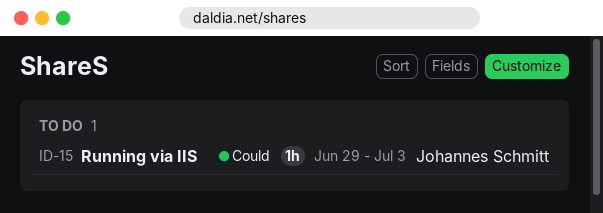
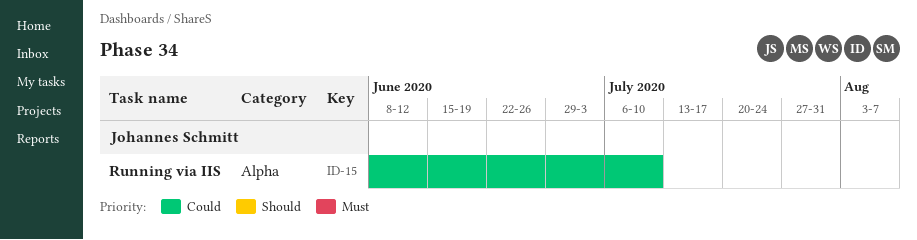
ID-15, start: Jun 29 -> Jun 8
ID-15, due: Jul 3 -> Jul 10

